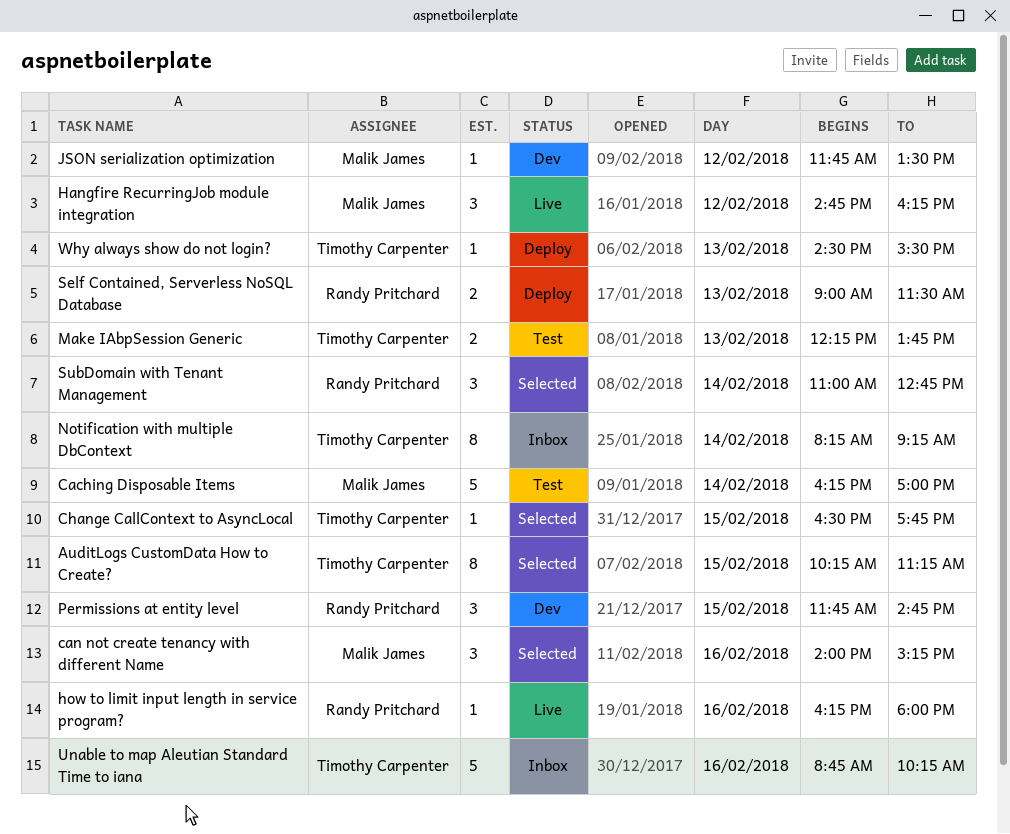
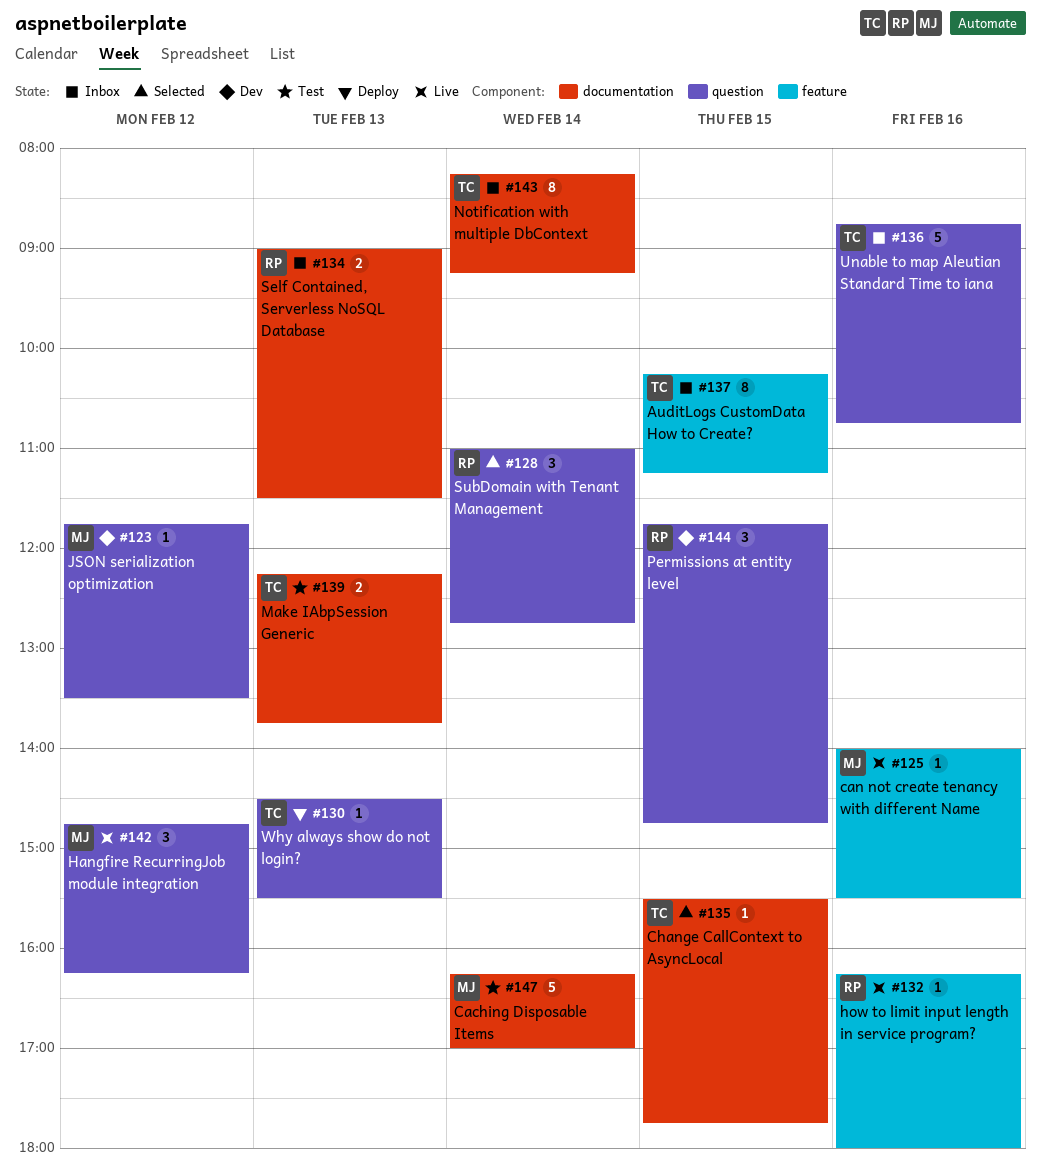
AuditLogs CustomData How to Create?, status: Selected -> Inbox
can not create tenancy with different Name, status: Selected -> Live
can not create tenancy with different Name, estimate: 3 -> 1
can not create tenancy with different Name, ends: 15:15 -> 15:30
Change CallContext to AsyncLocal, begins: 16:30 -> 15:30
Self Contained, Serverless NoSQL Database, status: Deploy -> Inbox
Unable to map Aleutian Standard Time to iana, ends: 10:15 -> 10:45

